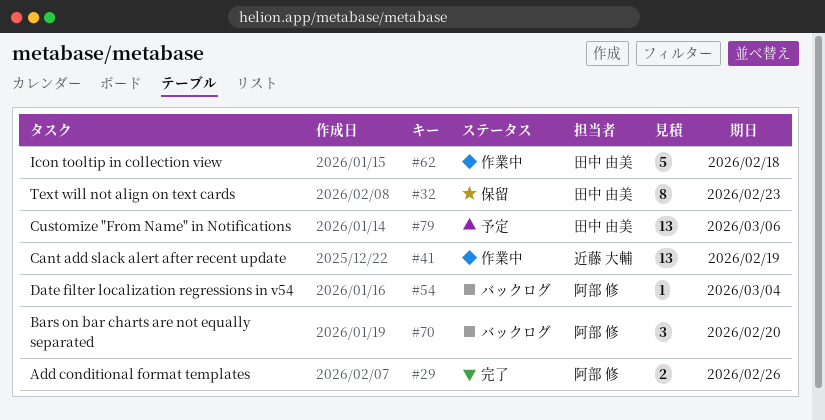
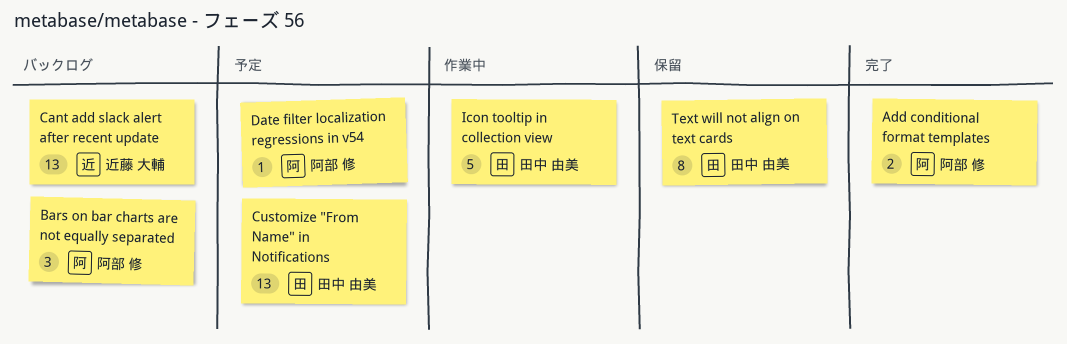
Cant add slack alert after recent update, status: 作業中 -> バックログ
Date filter localization regressions in v54, status: バックログ -> 予定

